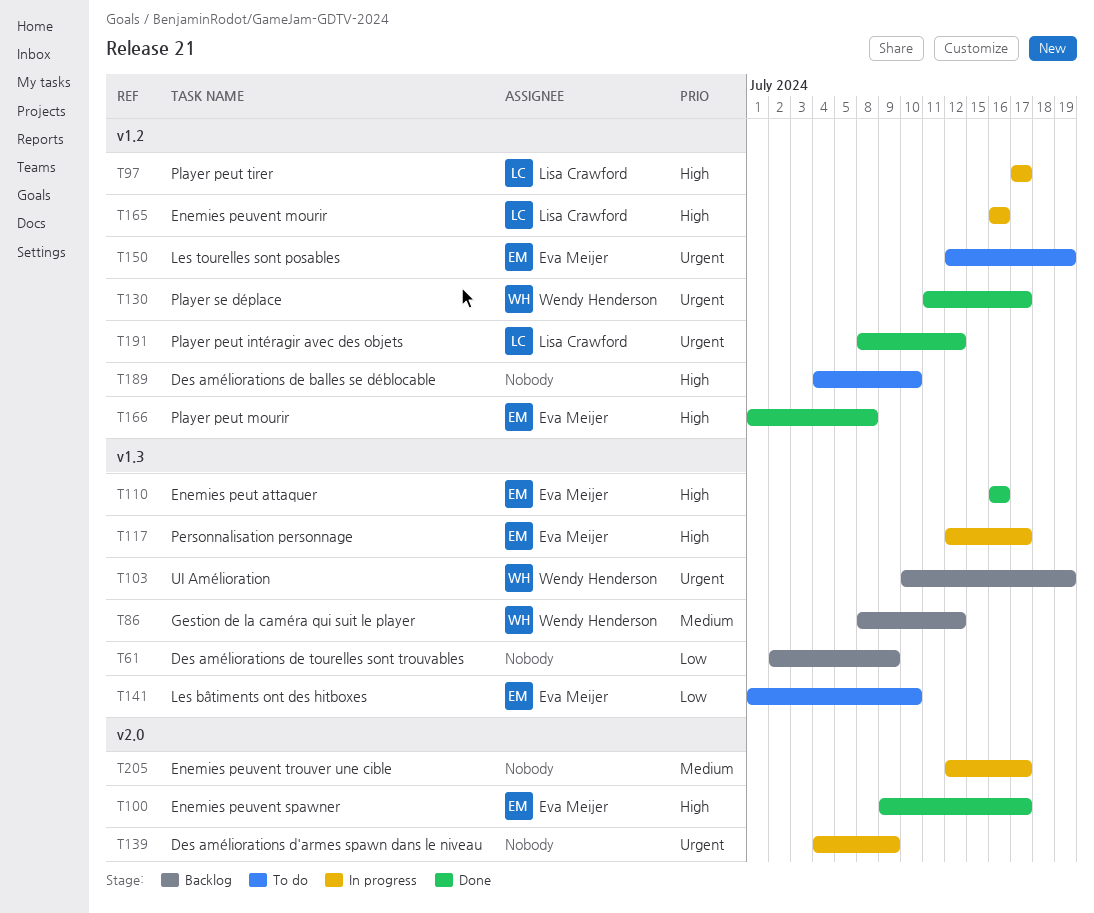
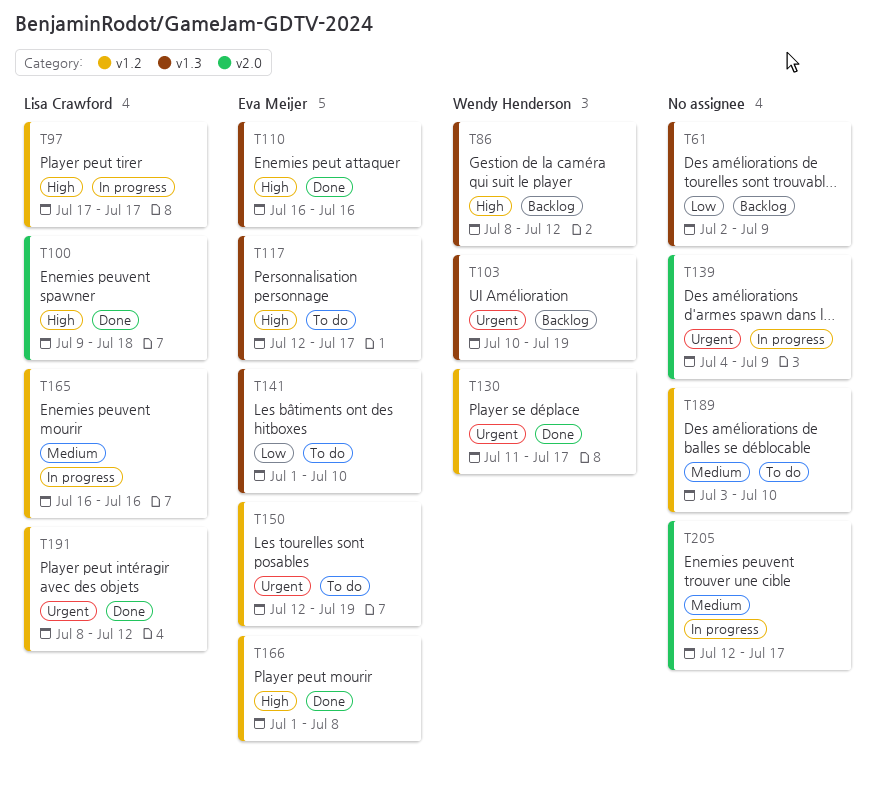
T86, priority: Medium -> High
T100, owner: Eva Meijer -> Lisa Crawford
T100, due: Jul 17 -> Jul 18
T117, status: In progress -> To do
T165, priority: High -> Medium
T189, priority: High -> Medium
T189, start: Jul 4 -> Jul 3

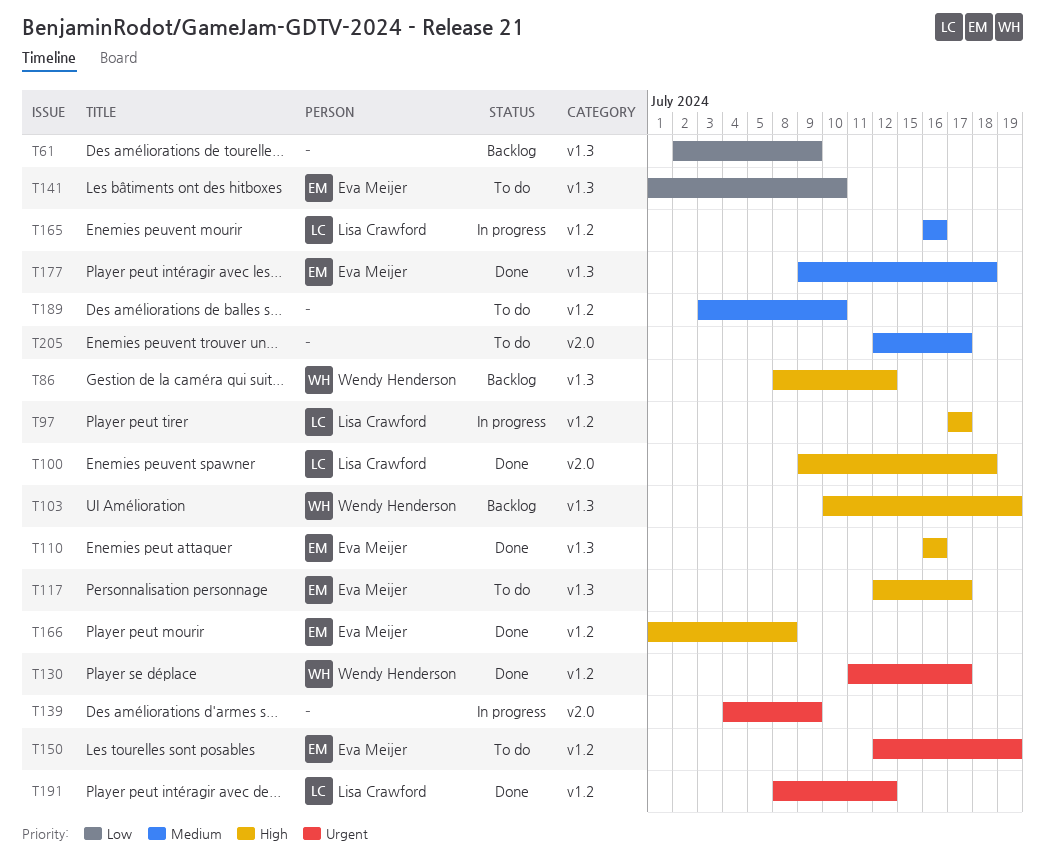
T103, priority: Urgent -> High
T177: none -> present
T205, status: In progress -> To do

